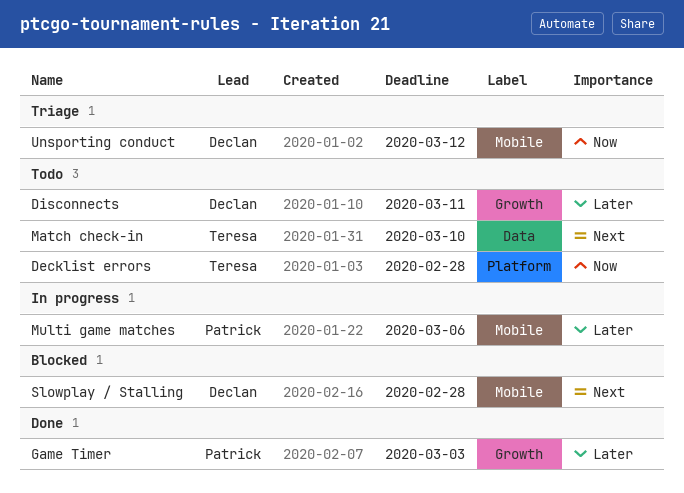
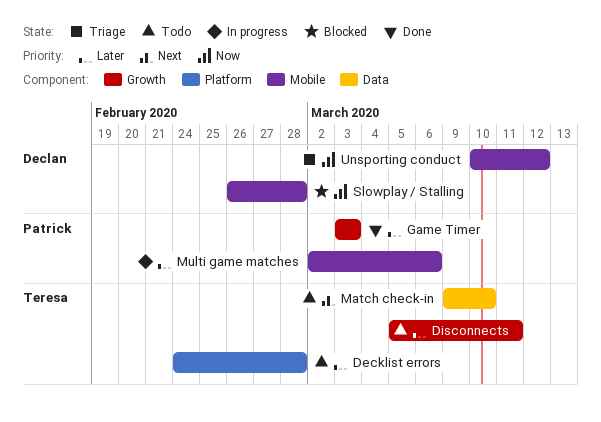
Decklist errors, priority: Now -> Later
Disconnects, owner: Declan -> Teresa
Slowplay / Stalling, priority: Next -> Now

